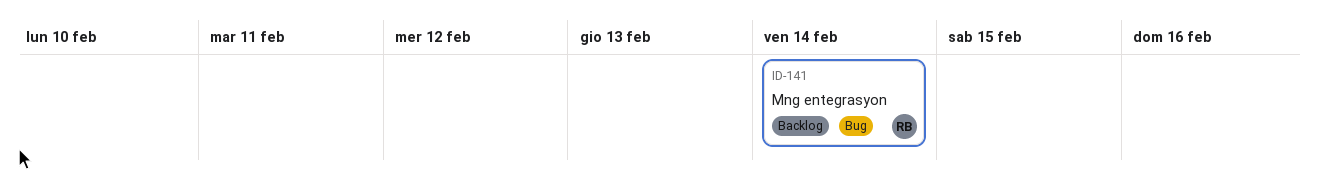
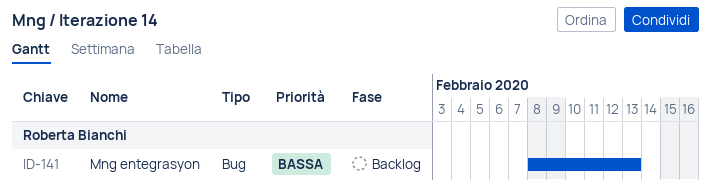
ID-141, due: Feb 14 -> Feb 13

